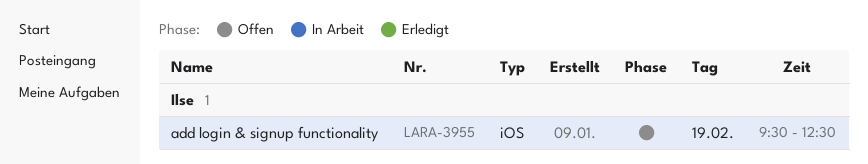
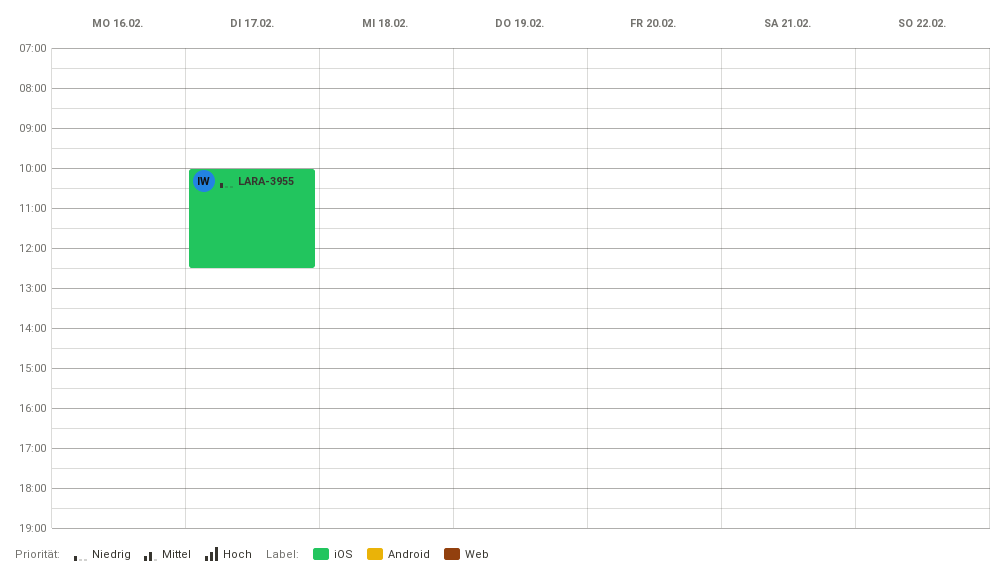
LARA-3955, day: Feb 19 -> Feb 17
LARA-3955, begins: 09:30 -> 10:00

